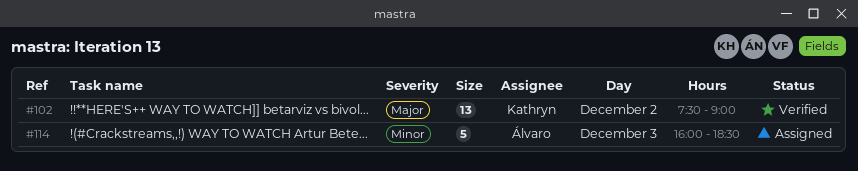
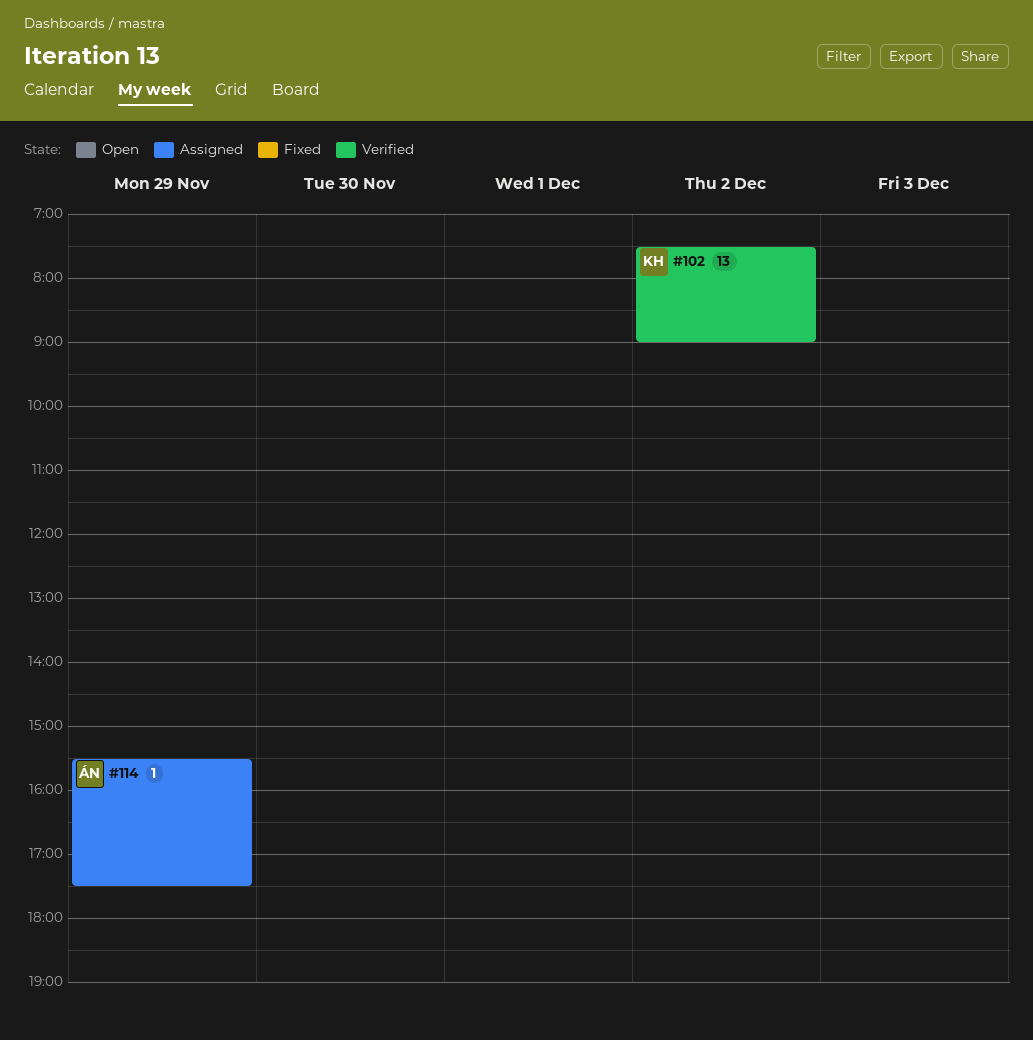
#114, estimate: 5 -> 1
#114, day: Dec 3 -> Nov 29
#114, begins: 16:00 -> 15:30
#114, ends: 18:30 -> 17:30

